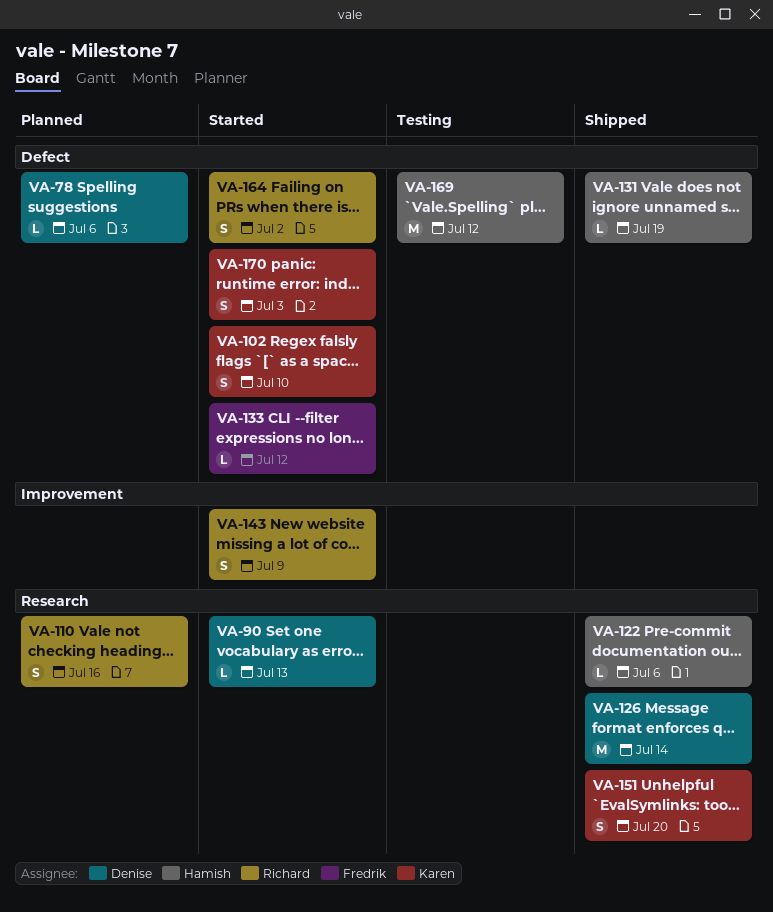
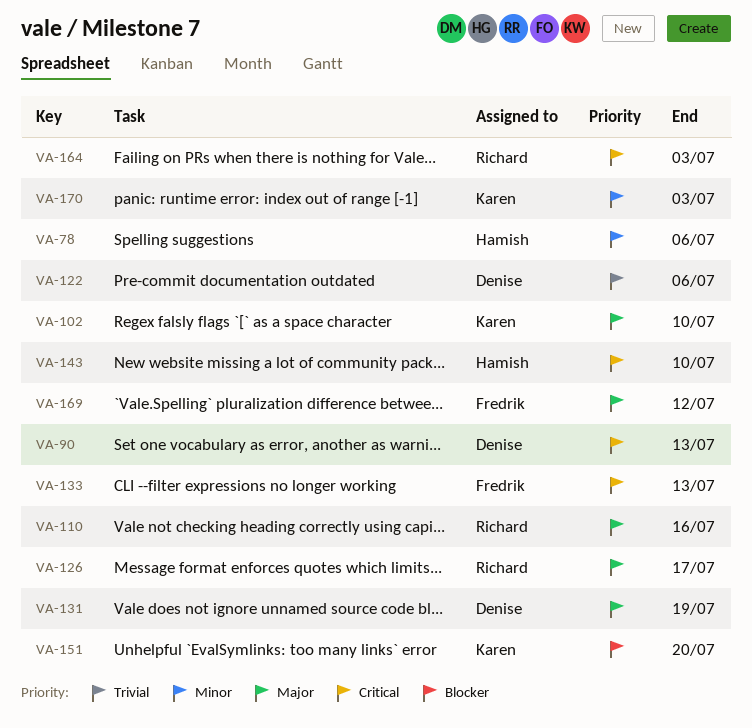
VA-78, owner: Denise -> Hamish
VA-122, owner: Hamish -> Denise
VA-126, owner: Denise -> Richard
VA-126, due: Jul 14 -> Jul 17
VA-131, owner: Hamish -> Denise
VA-133, due: Jul 12 -> Jul 13
VA-143, owner: Richard -> Hamish
VA-143, due: Jul 9 -> Jul 10
VA-164, due: Jul 2 -> Jul 3
VA-169, owner: Hamish -> Fredrik

